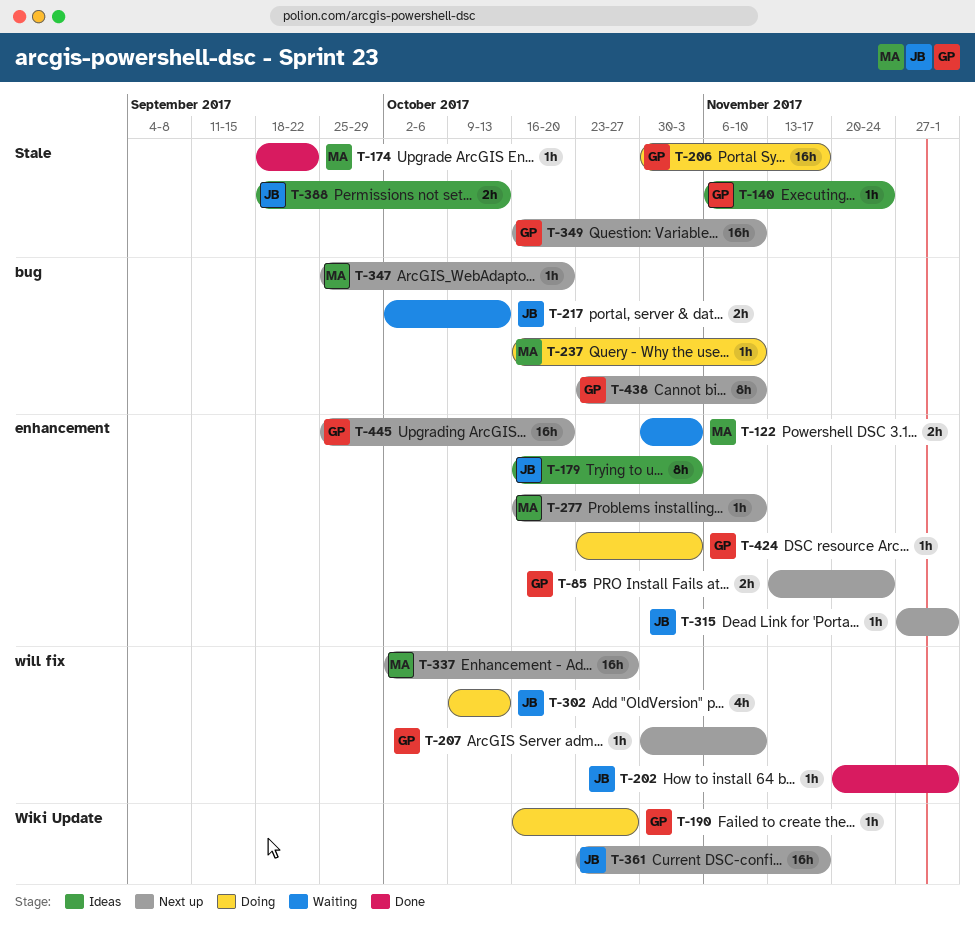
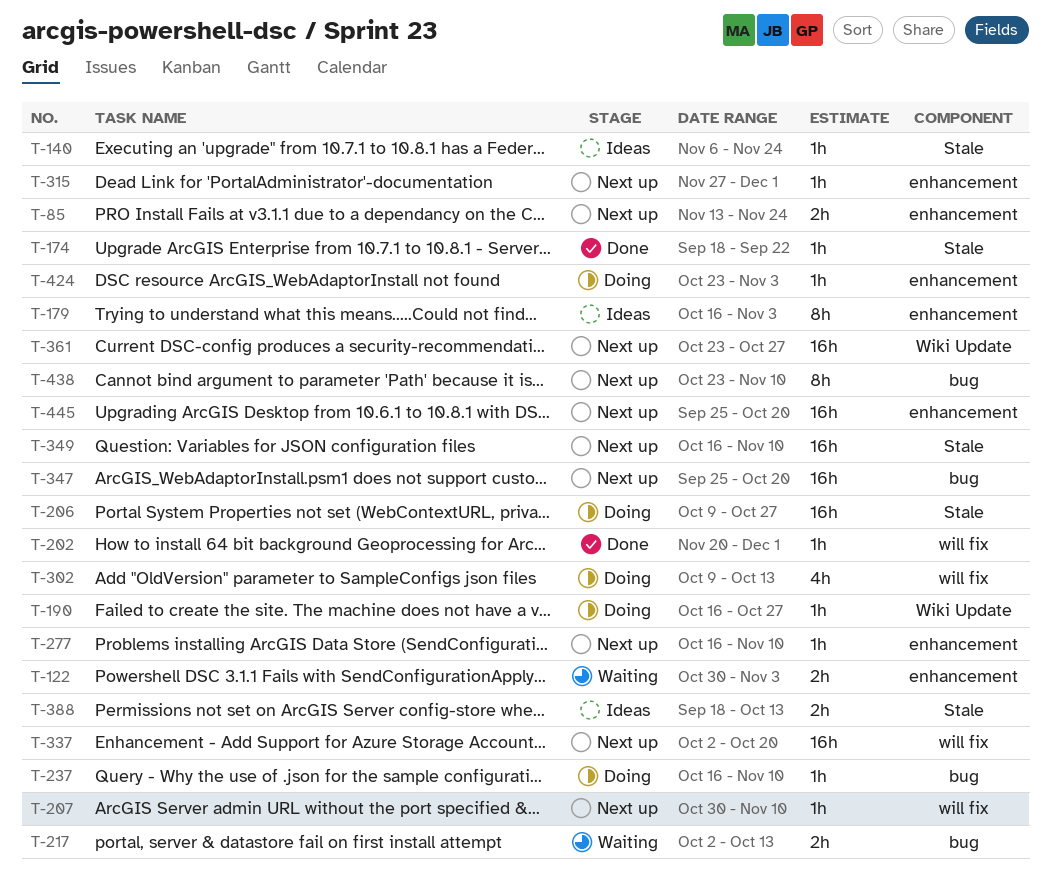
T-206, start: Oct 30 -> Oct 9
T-206, due: Nov 17 -> Oct 27
T-337, due: Oct 27 -> Oct 20
T-347, estimate: 1h -> 16h
T-361, due: Nov 17 -> Oct 27

